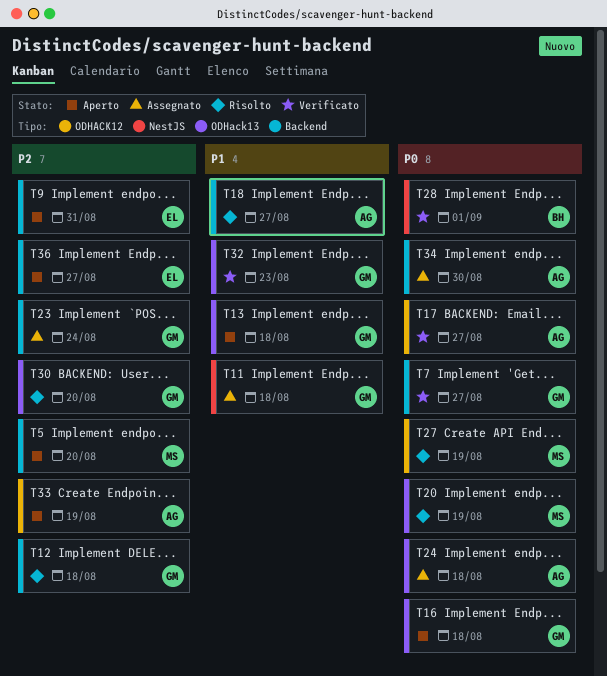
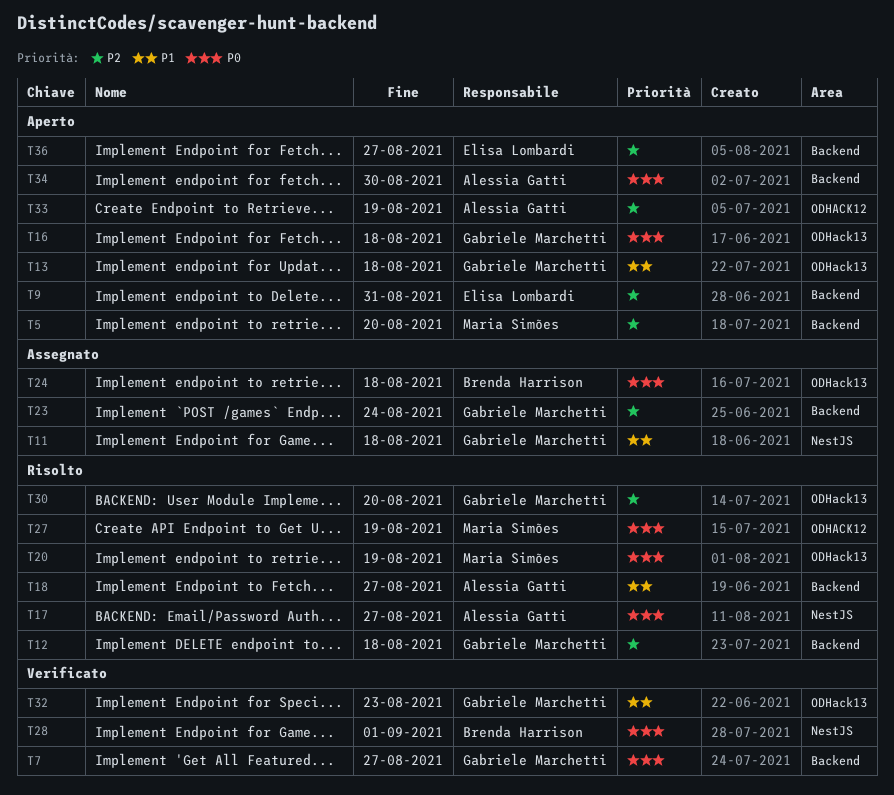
T17, status: Verificato -> Risolto
T17, label: ODHACK12 -> NestJS
T24, owner: Alessia Gatti -> Brenda Harrison
T34, status: Assegnato -> Aperto

